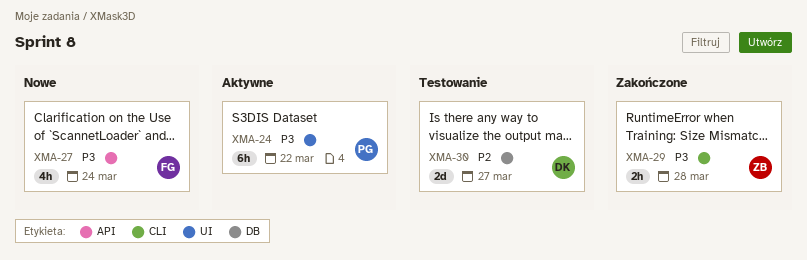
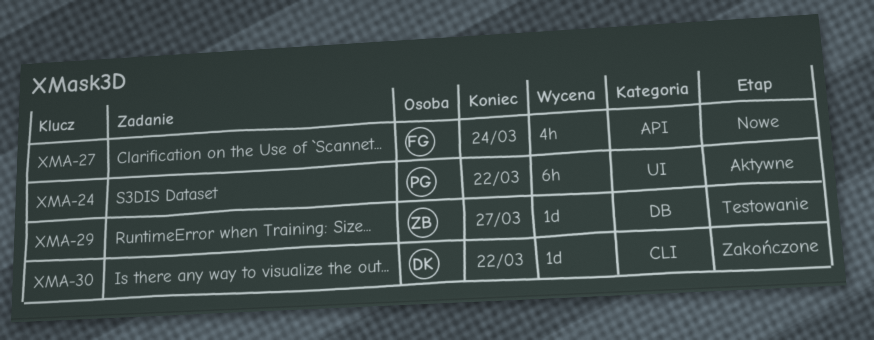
XMA-29, status: Zakończone -> Testowanie
XMA-29, label: CLI -> DB
XMA-29, estimate: 2h -> 1d
XMA-29, due: Mar 28 -> Mar 27
XMA-30, status: Testowanie -> Zakończone
XMA-30, label: DB -> CLI
XMA-30, estimate: 2d -> 1d
XMA-30, due: Mar 27 -> Mar 22

